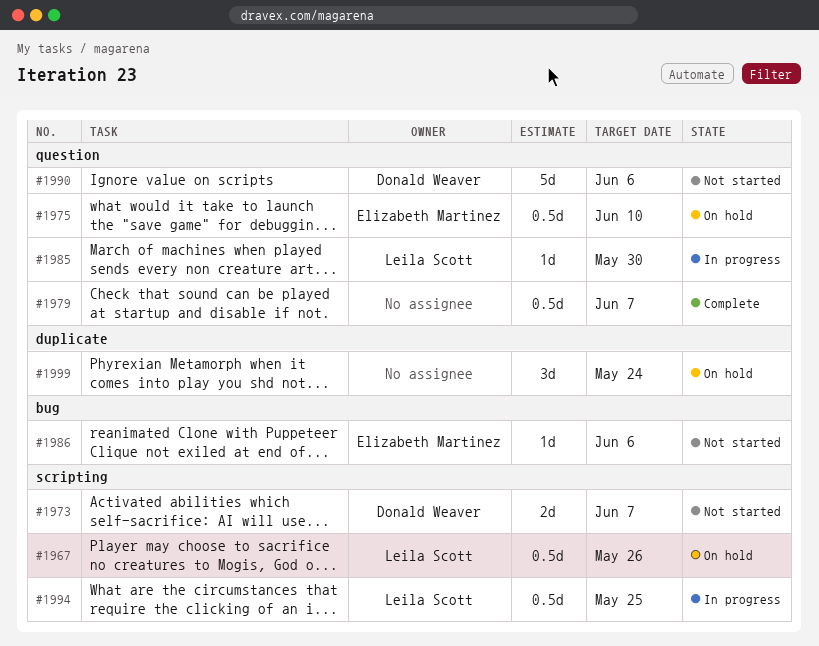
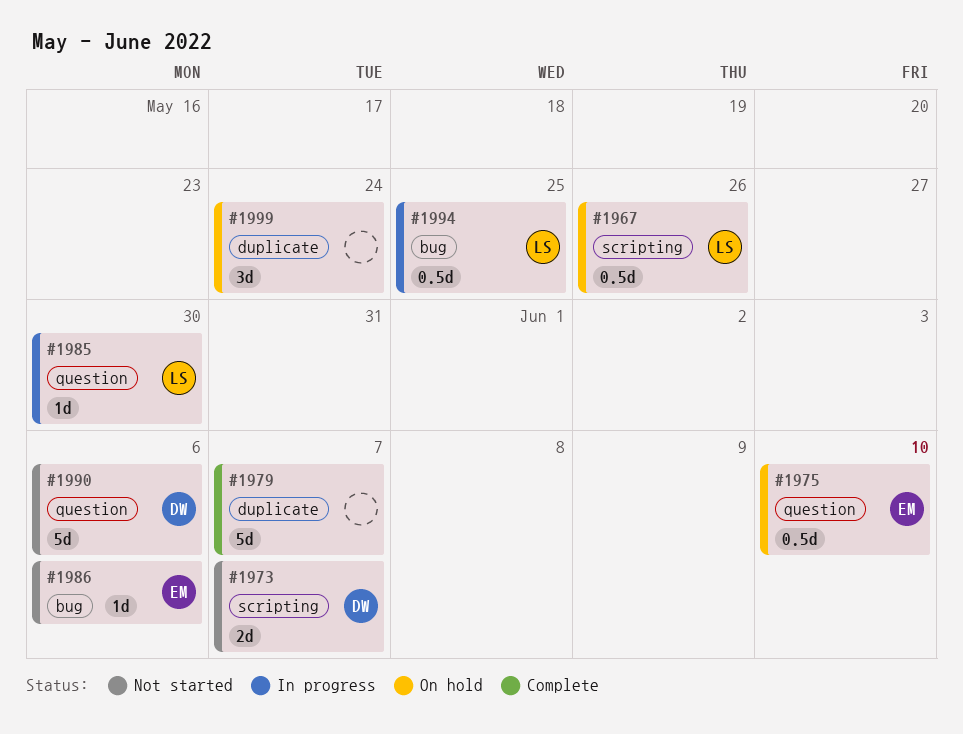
#1979, label: question -> duplicate
#1979, estimate: 0.5d -> 5d
#1994, label: scripting -> bug

